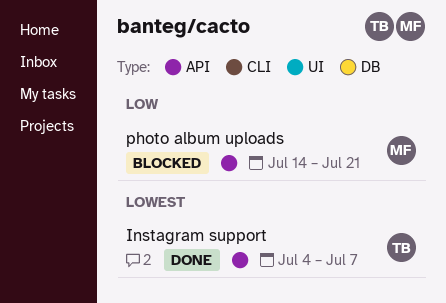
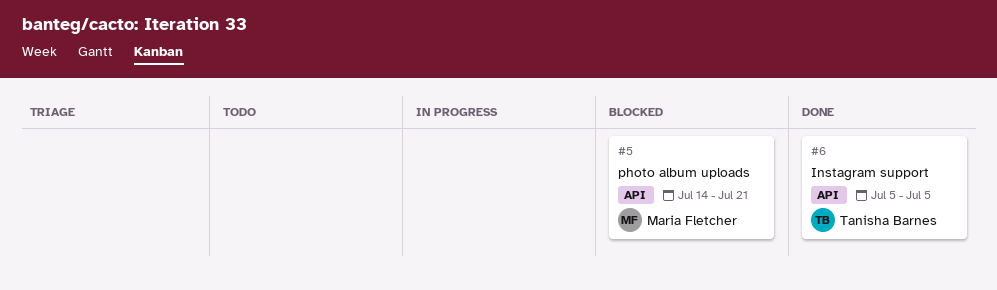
Instagram support, start: Jul 4 -> Jul 5
Instagram support, due: Jul 7 -> Jul 5

